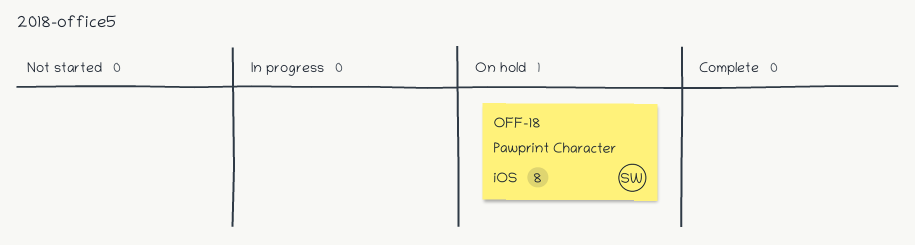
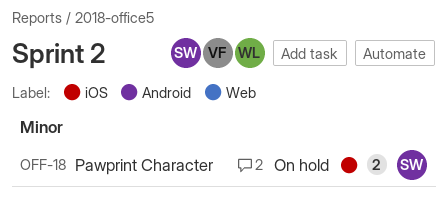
OFF-18, estimate: 8 -> 2

